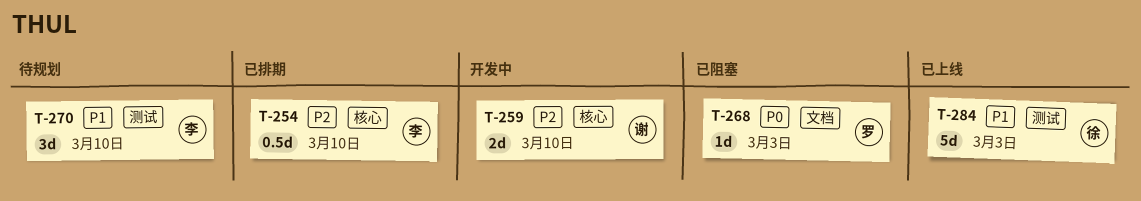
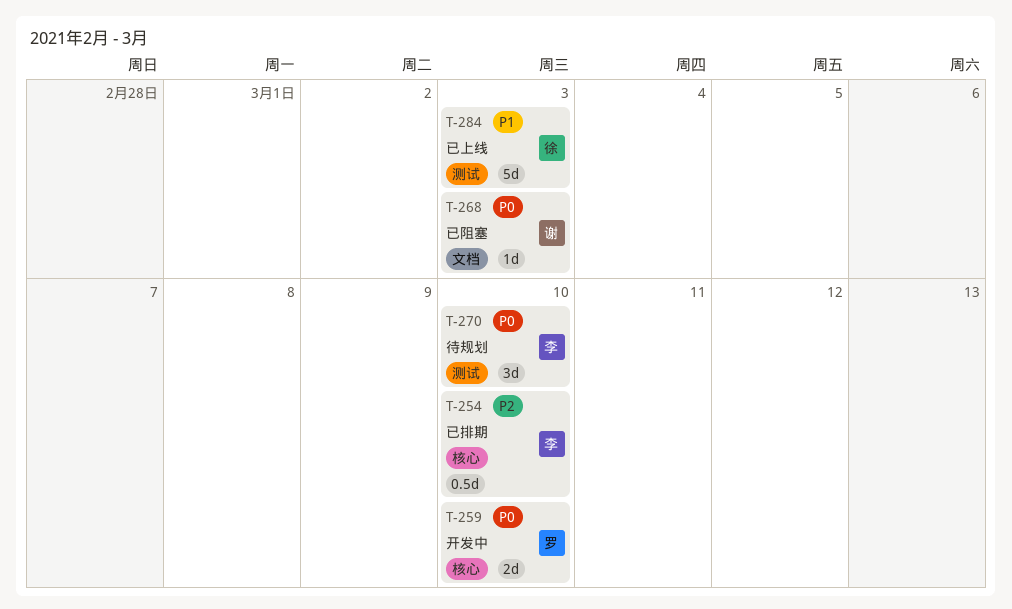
T-259, owner: 谢 -> 罗
T-259, priority: P2 -> P0
T-268, owner: 罗 -> 谢
T-270, priority: P1 -> P0

